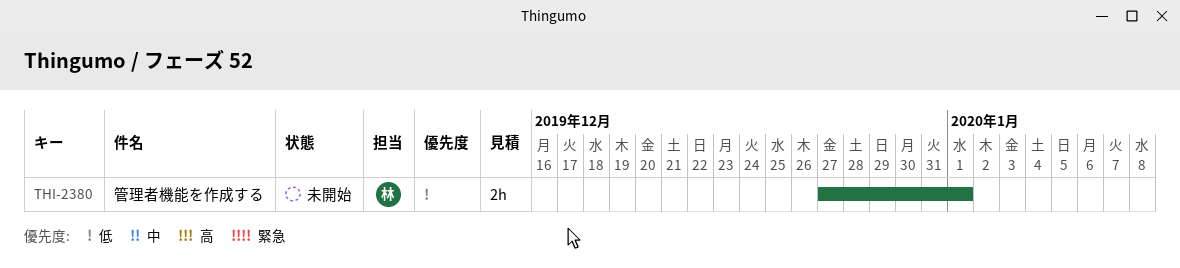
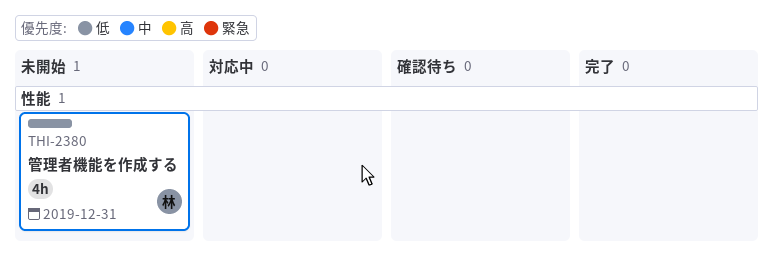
THI-2380, estimate: 2h -> 4h
THI-2380, due: Jan 1 -> Dec 31

